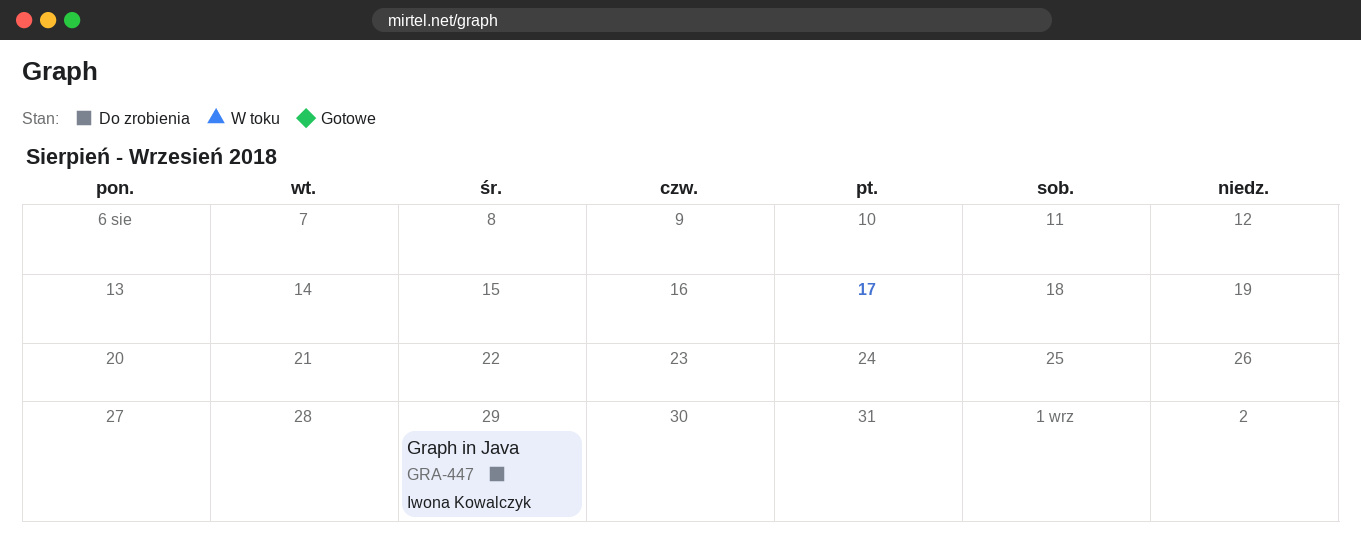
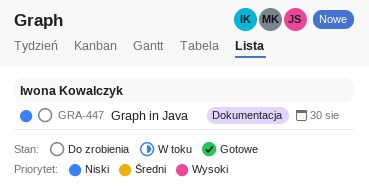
GRA-447, due: Aug 29 -> Aug 30

